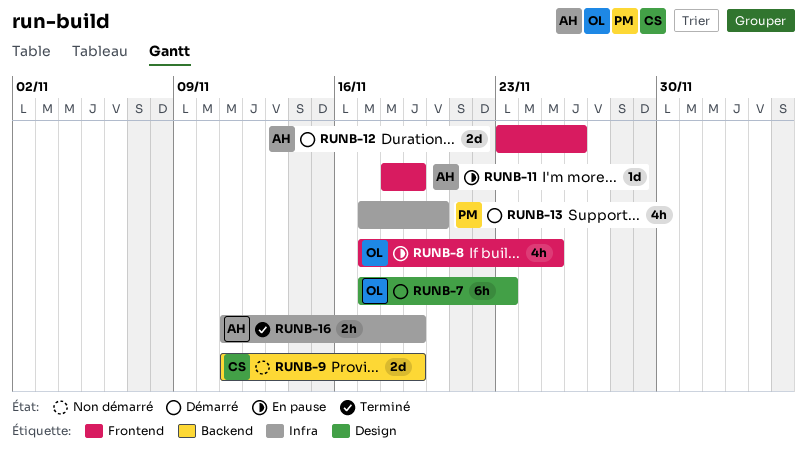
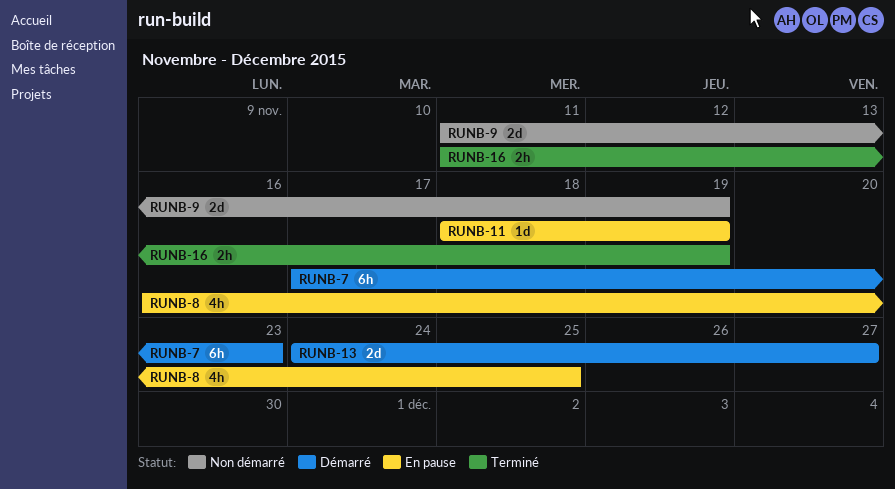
RUNB-8, start: Nov 17 -> Nov 16
RUNB-12: present -> none
RUNB-13, estimate: 4h -> 2d
RUNB-13, start: Nov 17 -> Nov 24
RUNB-13, due: Nov 20 -> Nov 27

